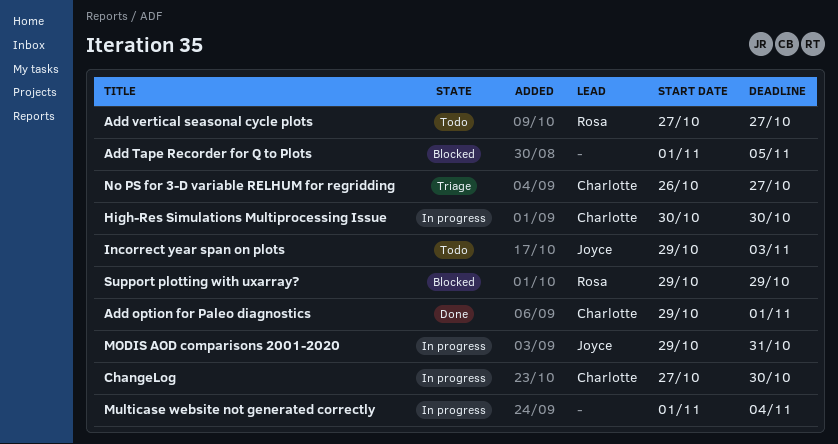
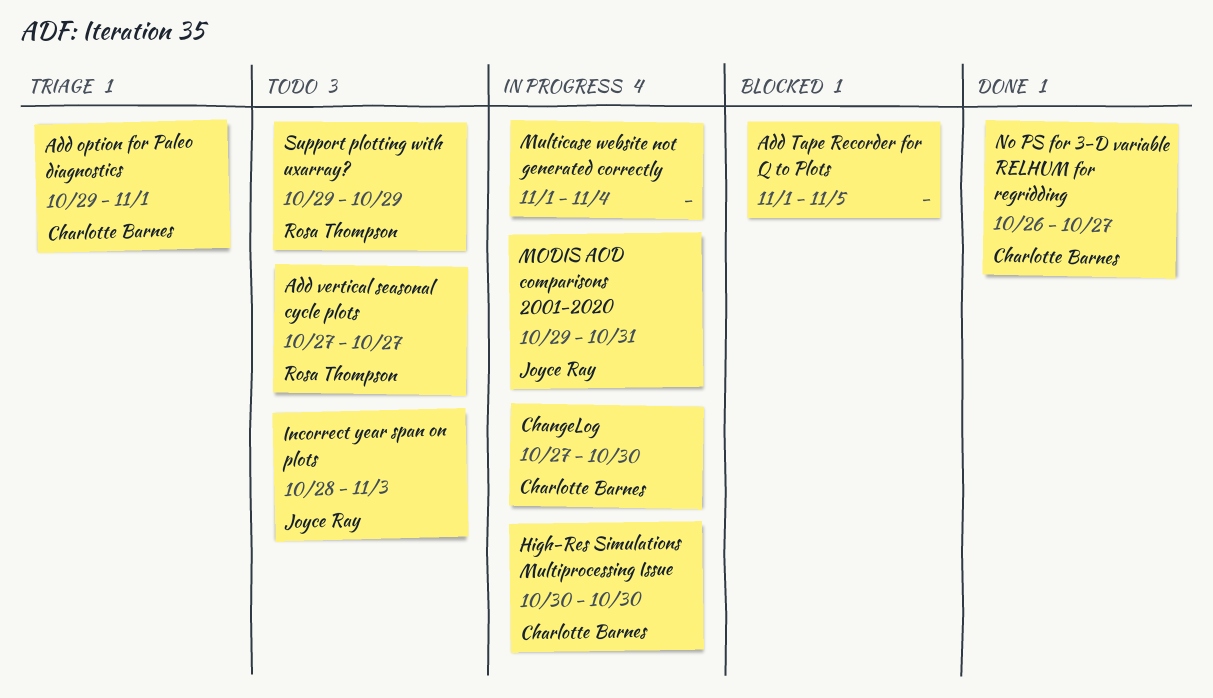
Add option for Paleo diagnostics, status: Done -> Triage
Incorrect year span on plots, start: Oct 29 -> Oct 28
No PS for 3-D variable RELHUM for regridding, status: Triage -> Done
Support plotting with uxarray?, status: Blocked -> Todo

